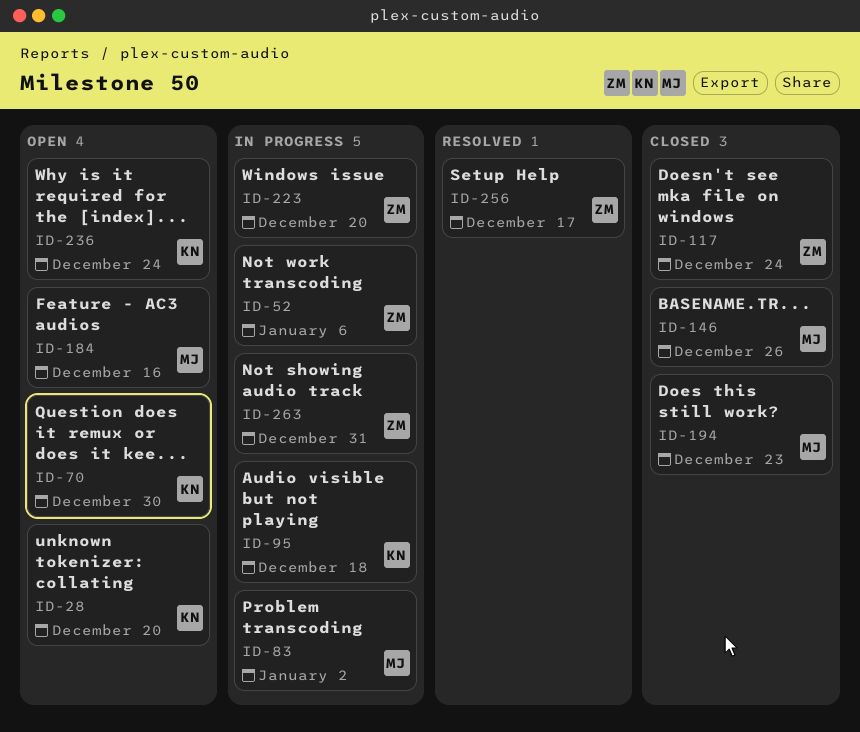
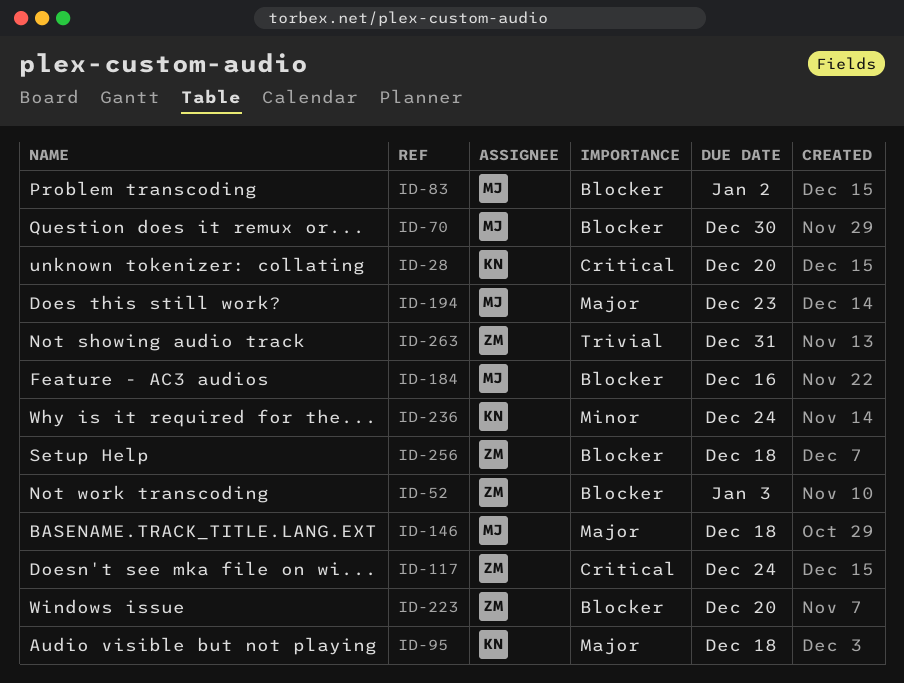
ID-52, due: Jan 6 -> Jan 3
ID-70, owner: KN -> MJ
ID-146, due: Dec 26 -> Dec 18
ID-256, due: Dec 17 -> Dec 18

